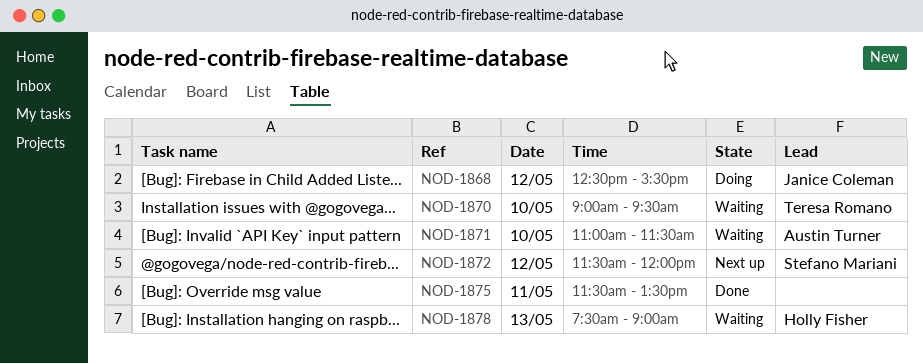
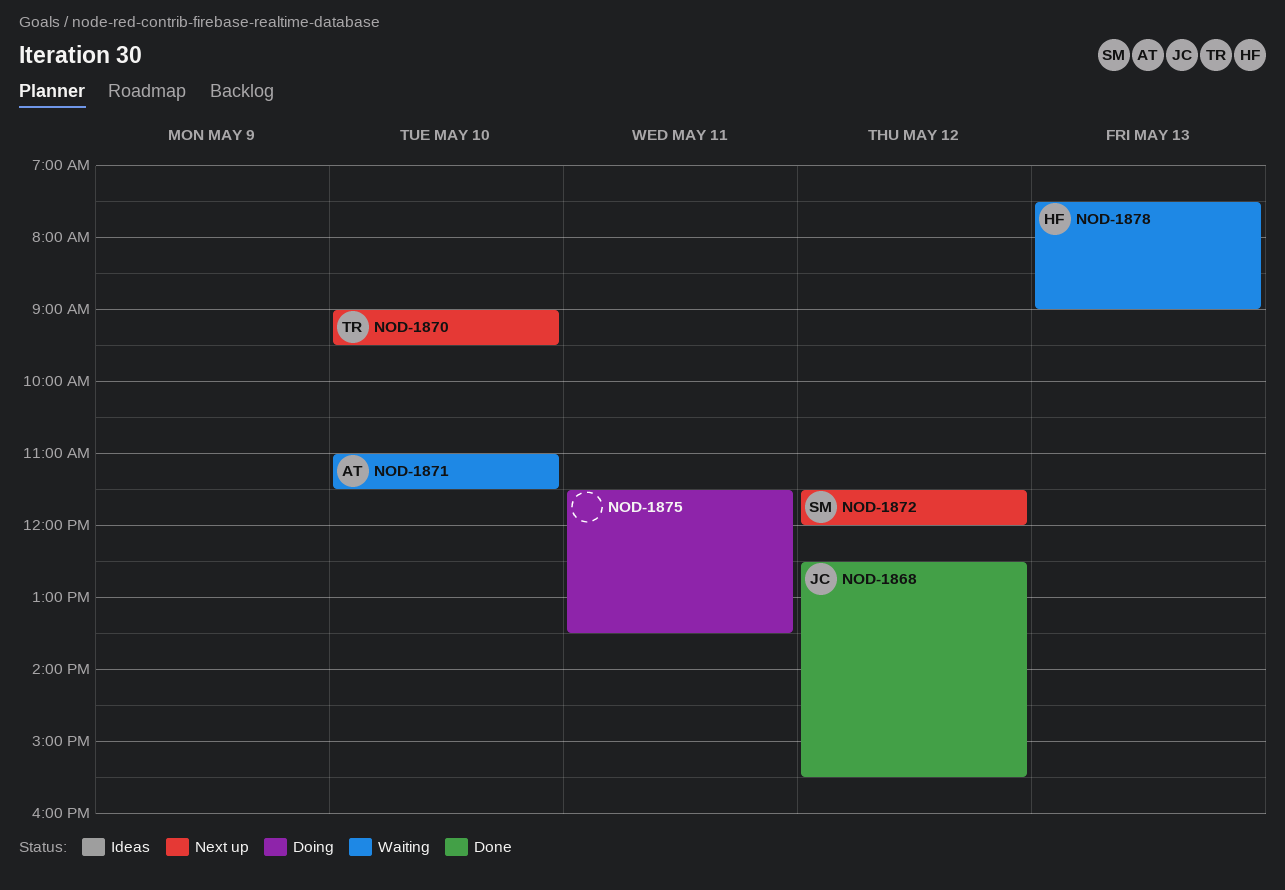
NOD-1868, status: Doing -> Done
NOD-1870, status: Waiting -> Next up
NOD-1875, status: Done -> Doing

